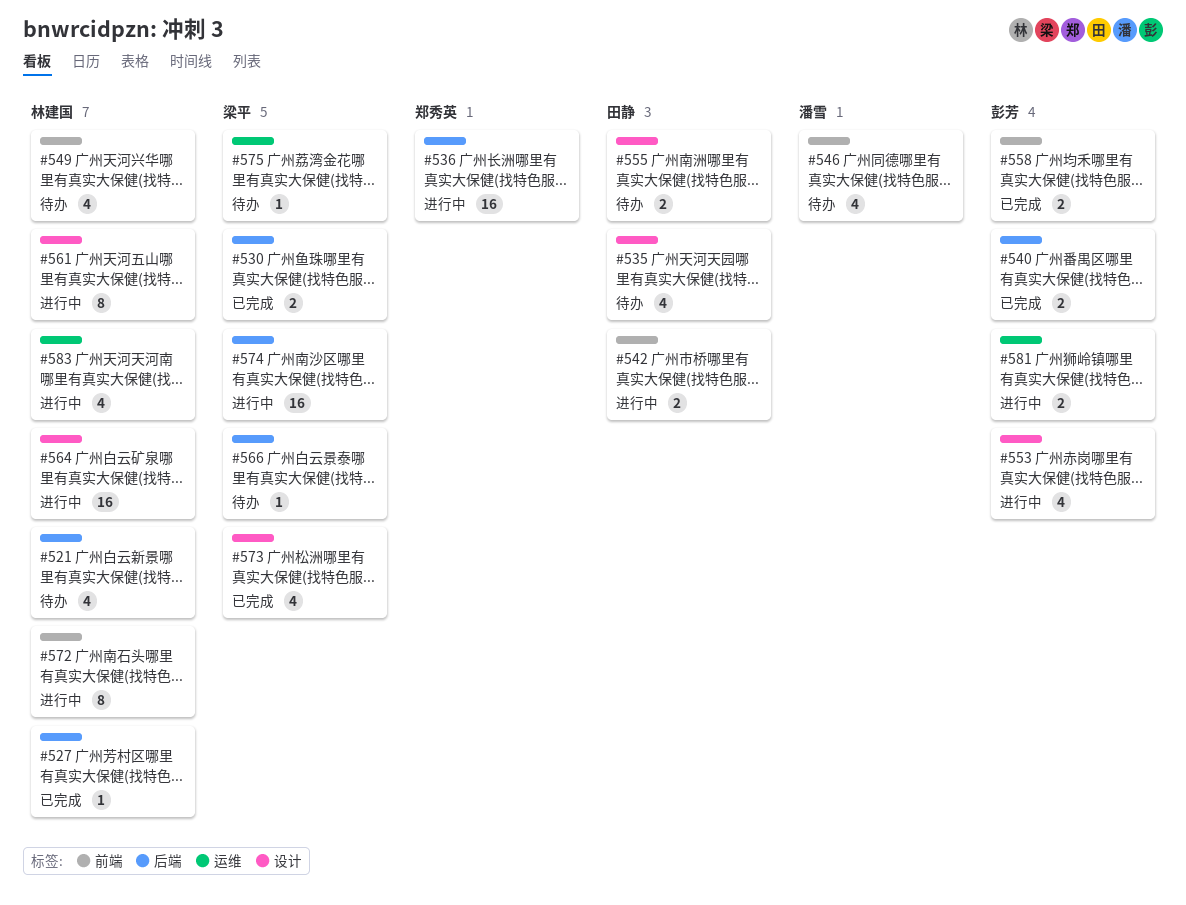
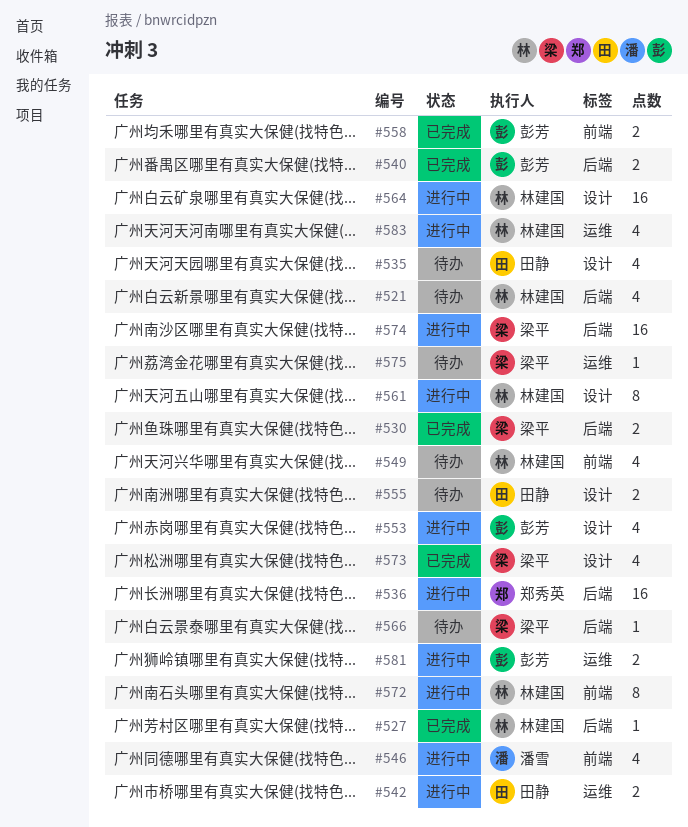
#542, label: 前端 -> 运维
#546, status: 待办 -> 进行中

